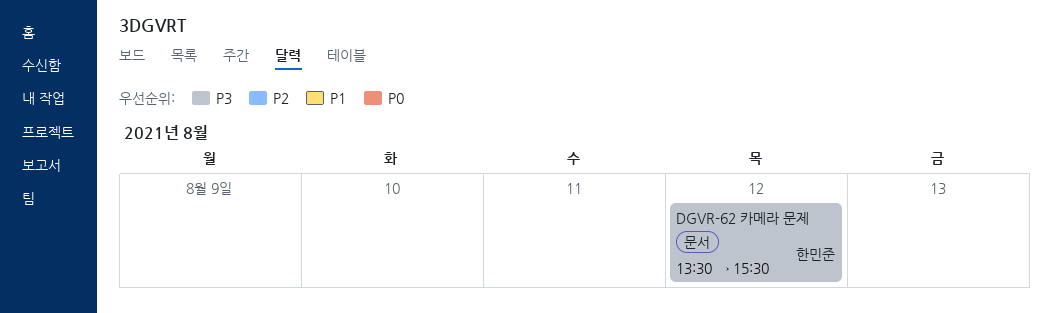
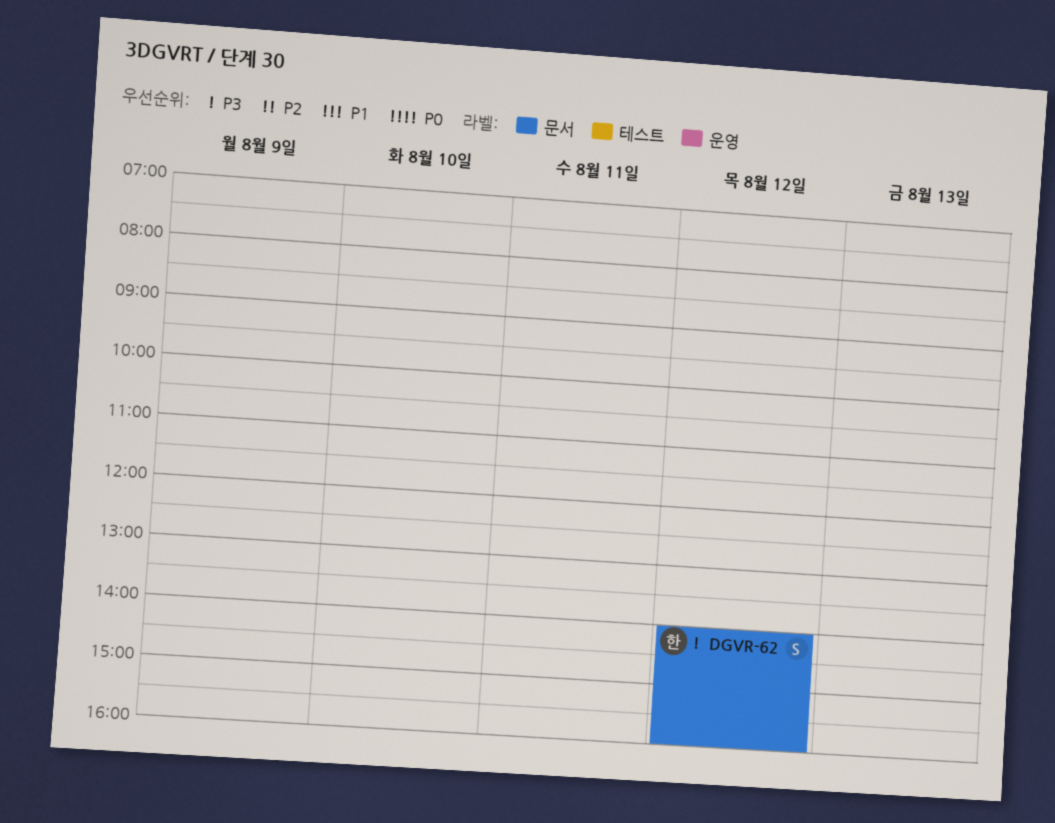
DGVR-62, begins: 13:30 -> 14:00
DGVR-62, ends: 15:30 -> 16:00

